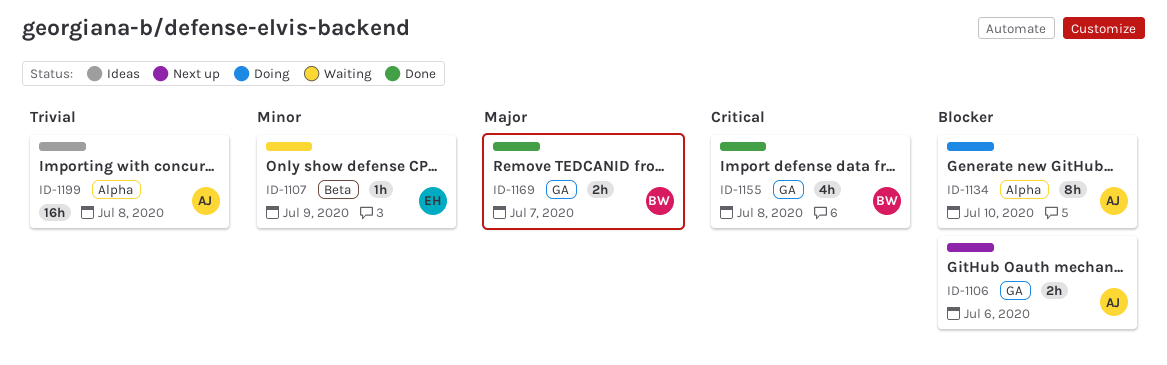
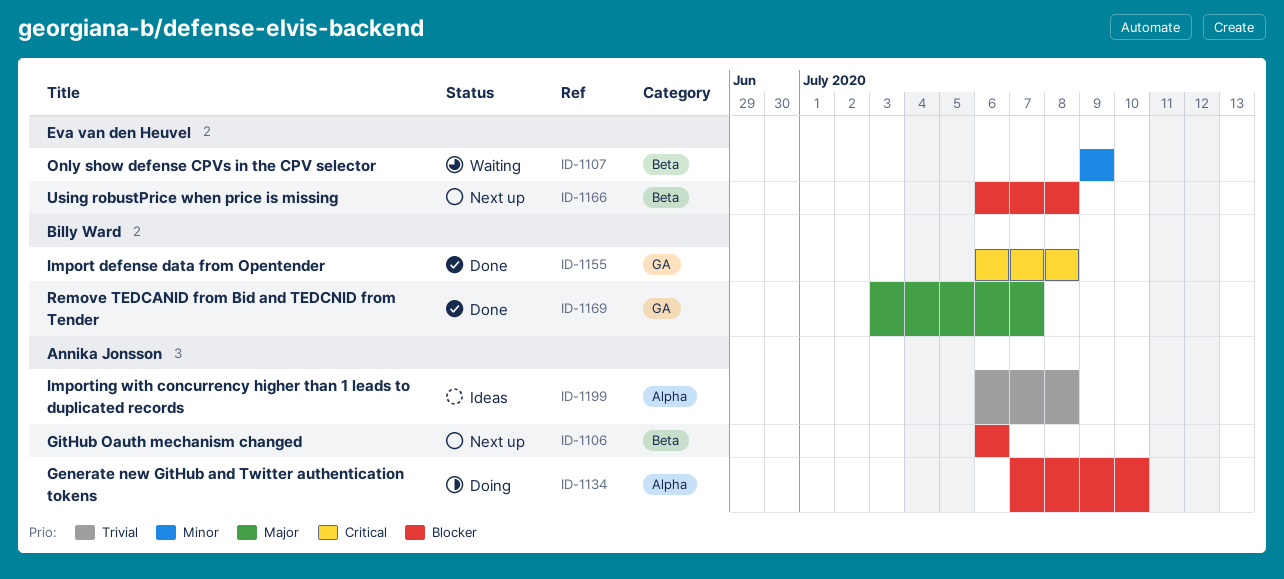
ID-1106, label: GA -> Beta
ID-1166: none -> present

